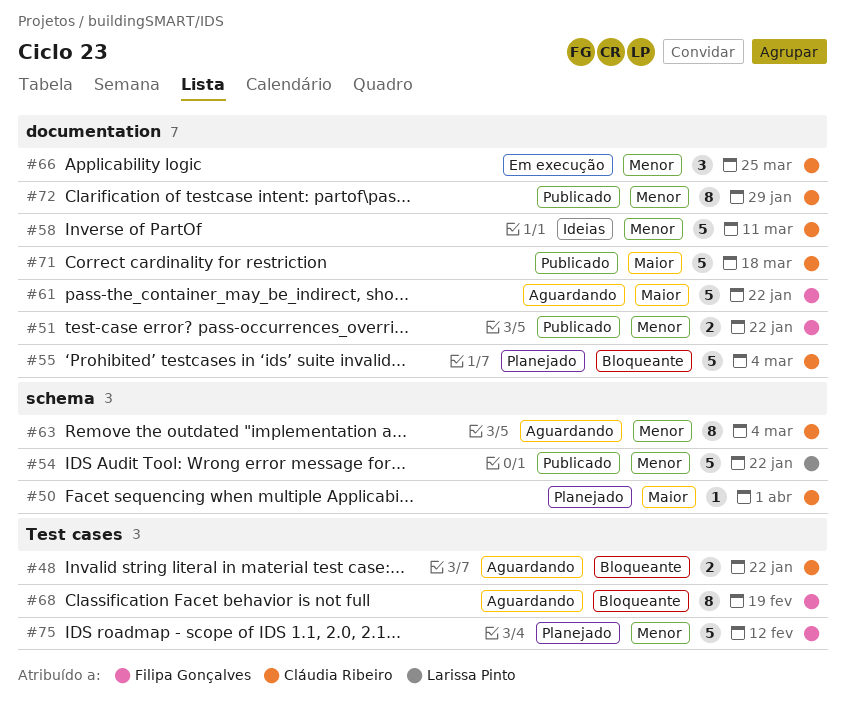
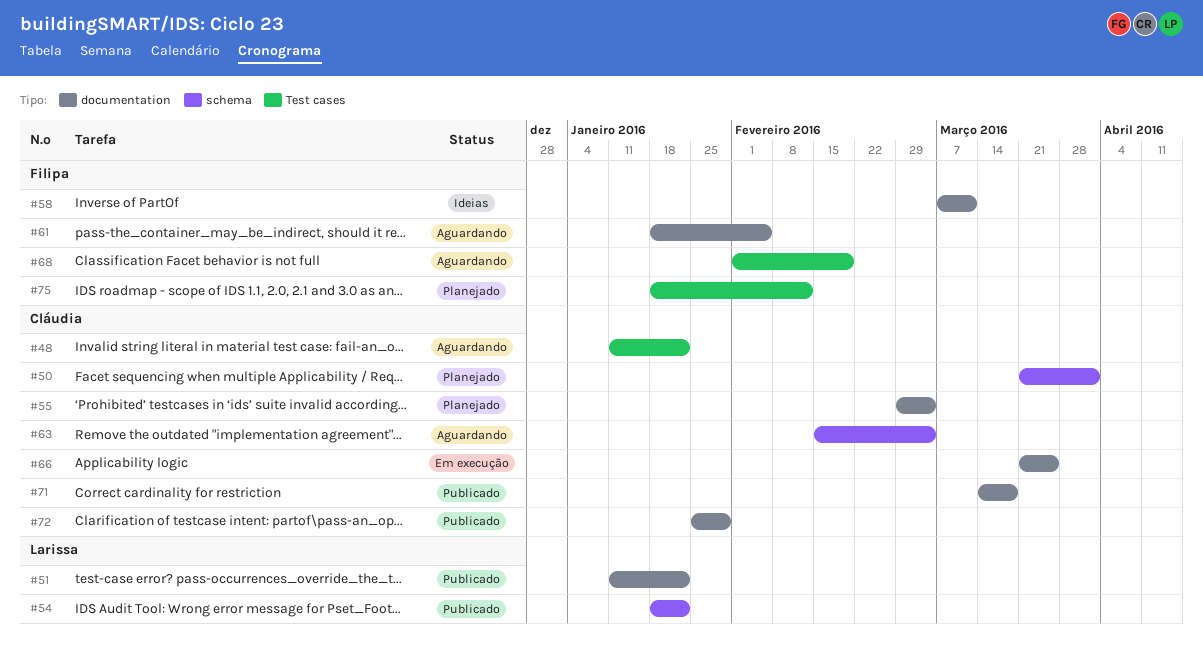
#51, owner: Filipa Gonçalves -> Larissa Pinto
#58, owner: Cláudia Ribeiro -> Filipa Gonçalves
#61, due: Jan 22 -> Feb 5

